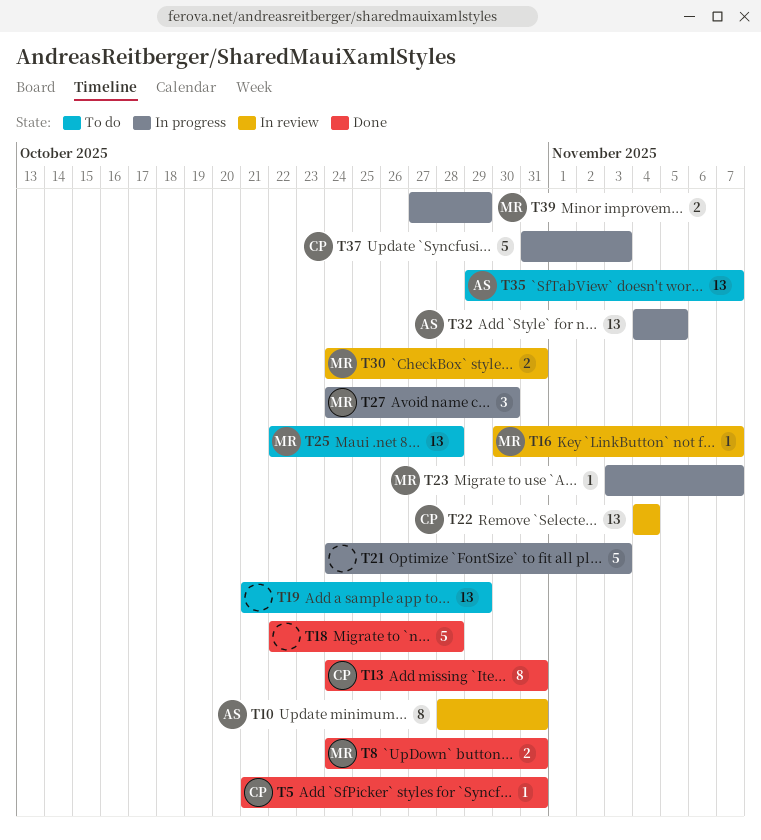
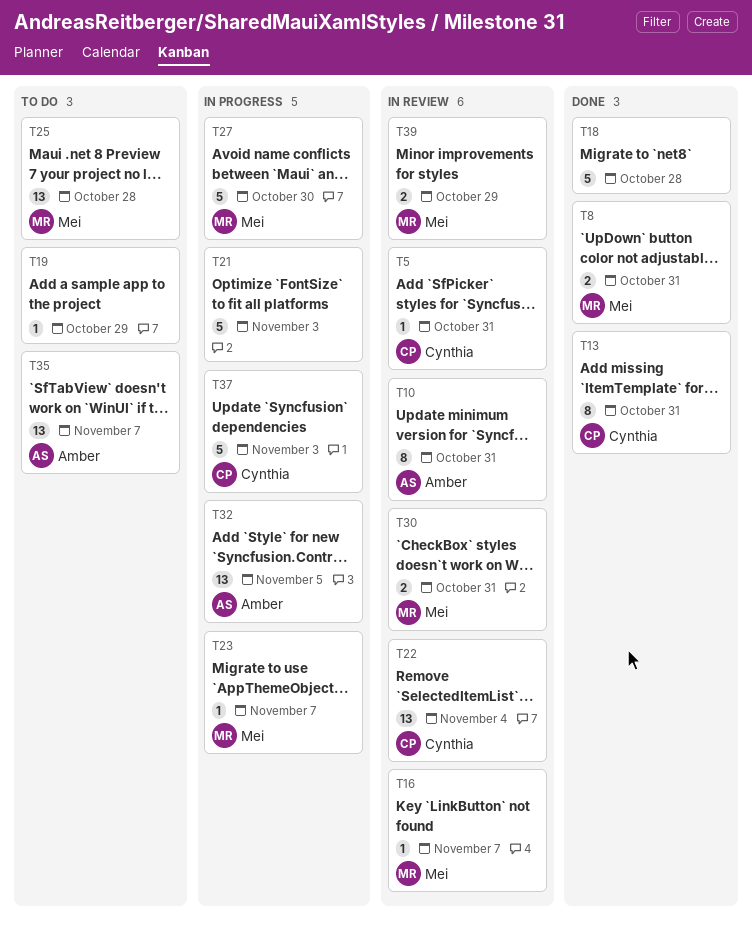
T5, status: Done -> In review
T19, estimate: 13 -> 1
T27, estimate: 3 -> 5
T39, status: In progress -> In review

